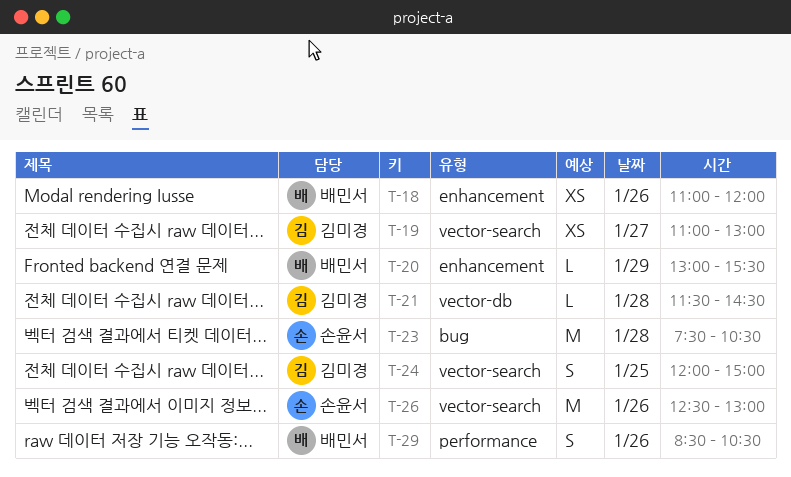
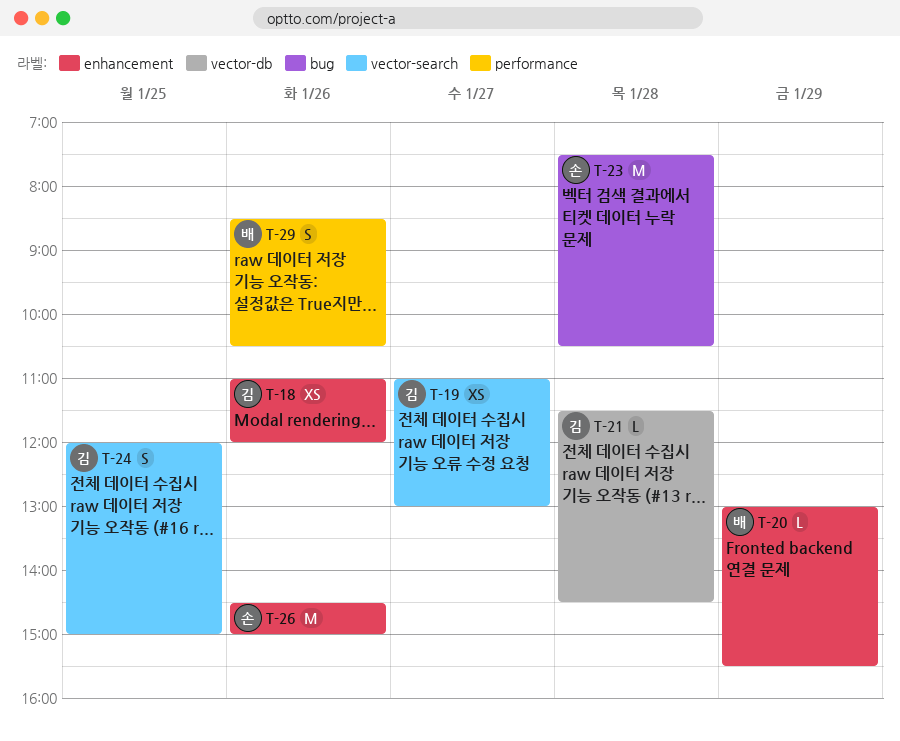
T-18, owner: 배민서 -> 김미경
T-26, label: vector-search -> enhancement
T-26, begins: 12:30 -> 14:30
T-26, ends: 13:00 -> 15:00

